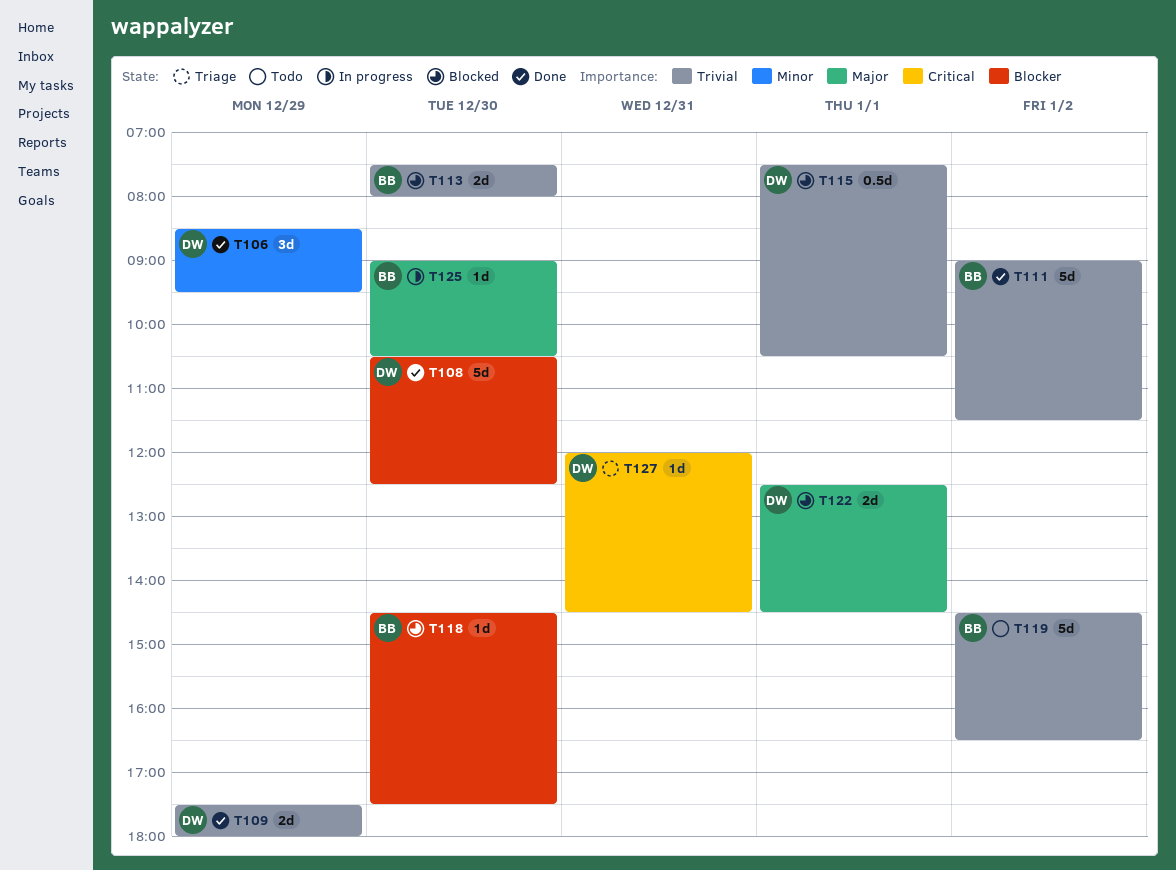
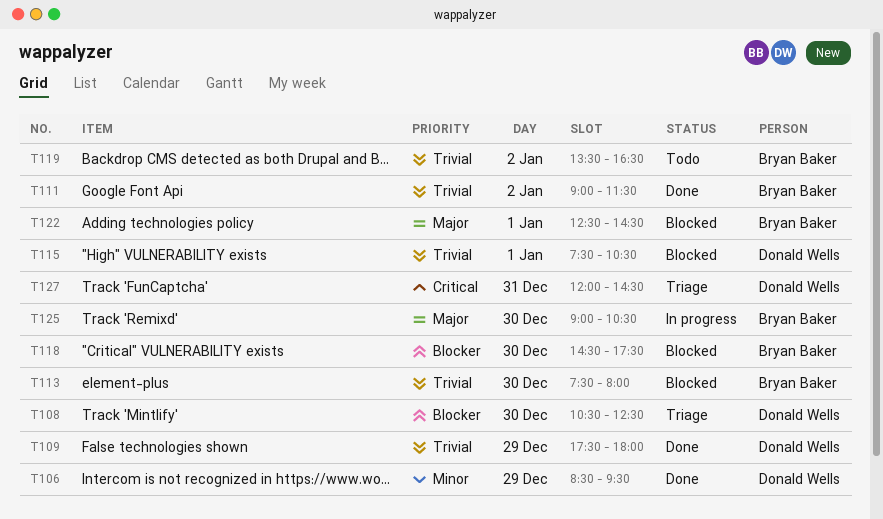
T108, status: Done -> Triage
T119, begins: 14:30 -> 13:30
T122, owner: Donald Wells -> Bryan Baker

